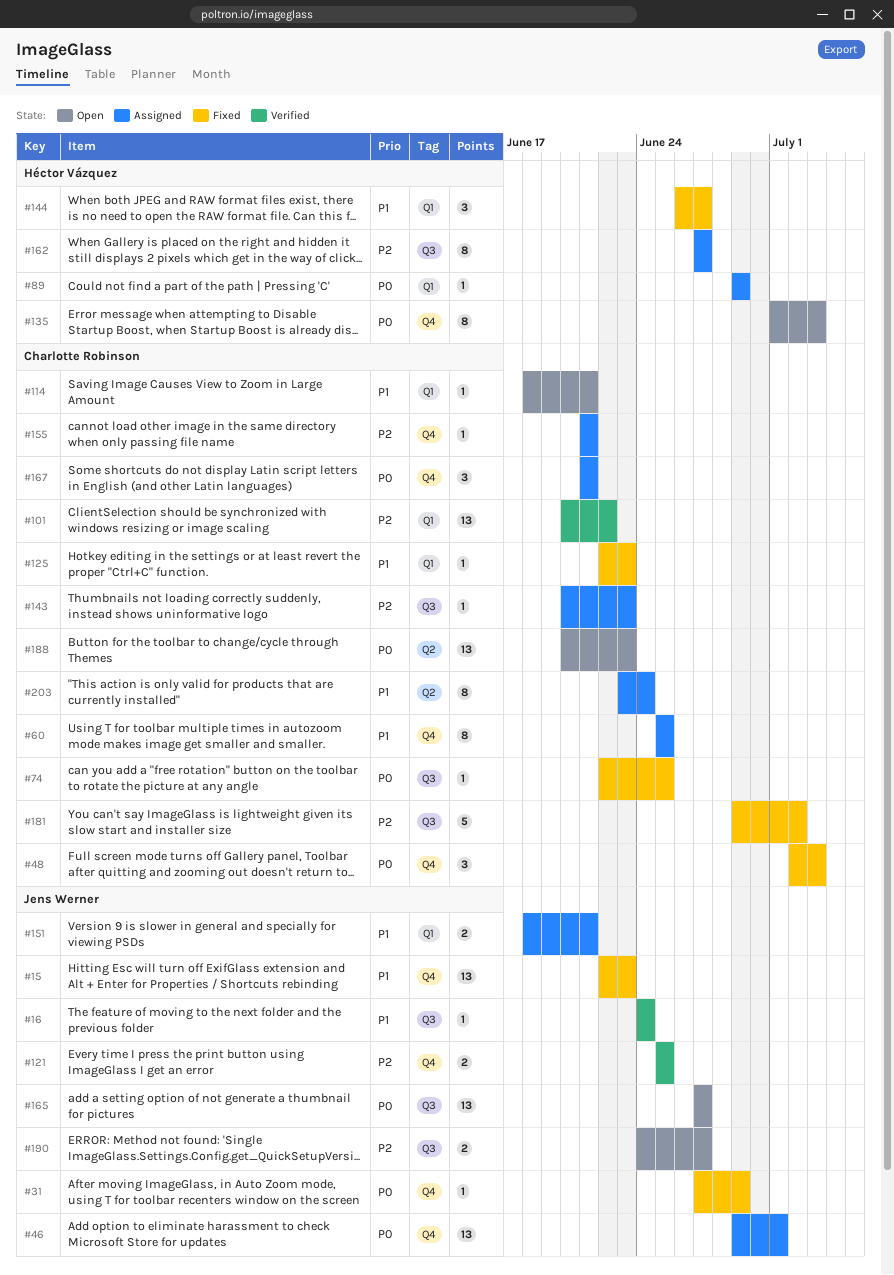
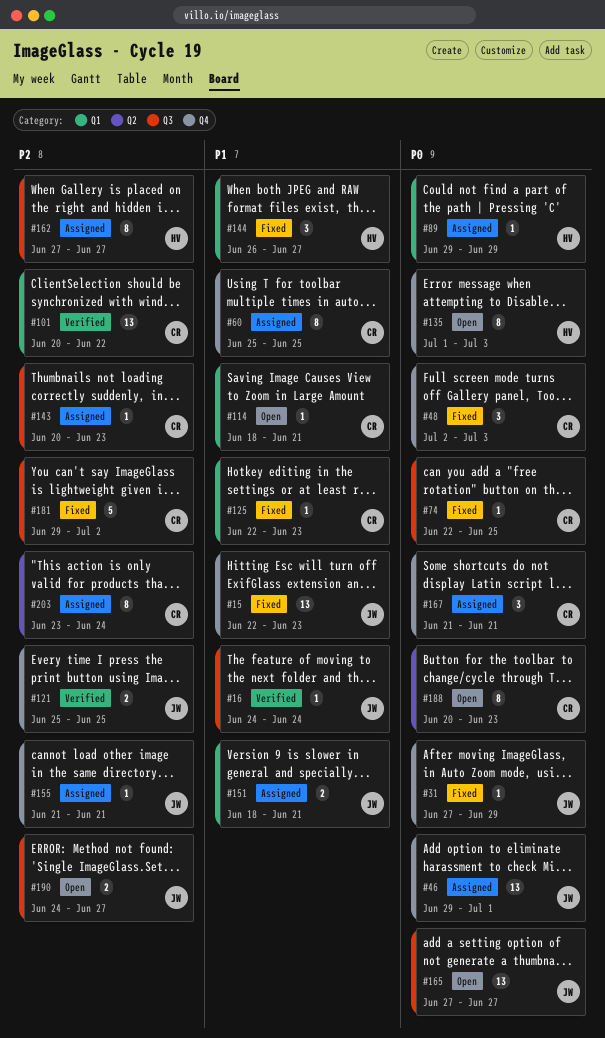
#155, owner: Charlotte Robinson -> Jens Werner
#188, estimate: 13 -> 8
#203, priority: P1 -> P2

